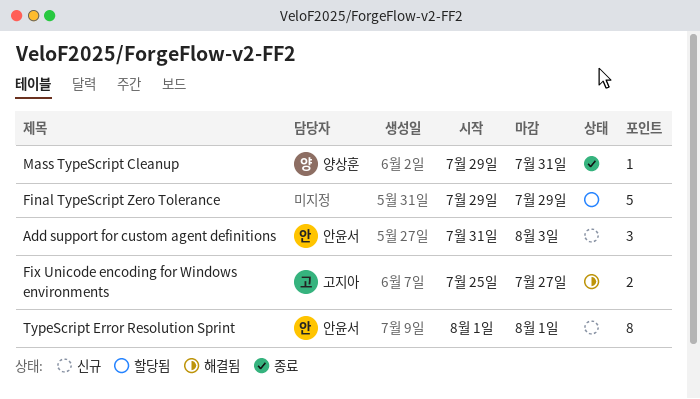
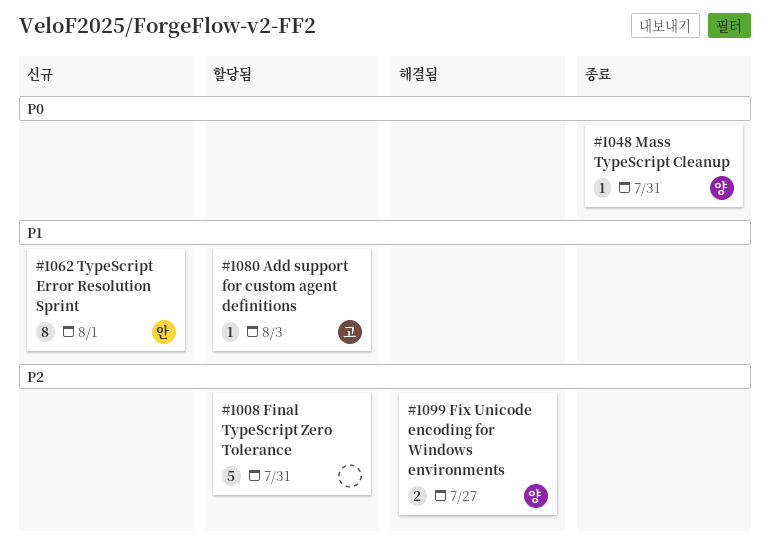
Add support for custom agent definitions, status: 신규 -> 할당됨
Add support for custom agent definitions, owner: 안윤서 -> 고지아
Add support for custom agent definitions, estimate: 3 -> 1
Final TypeScript Zero Tolerance, due: Jul 29 -> Jul 31
Fix Unicode encoding for Windows environments, owner: 고지아 -> 양상훈

